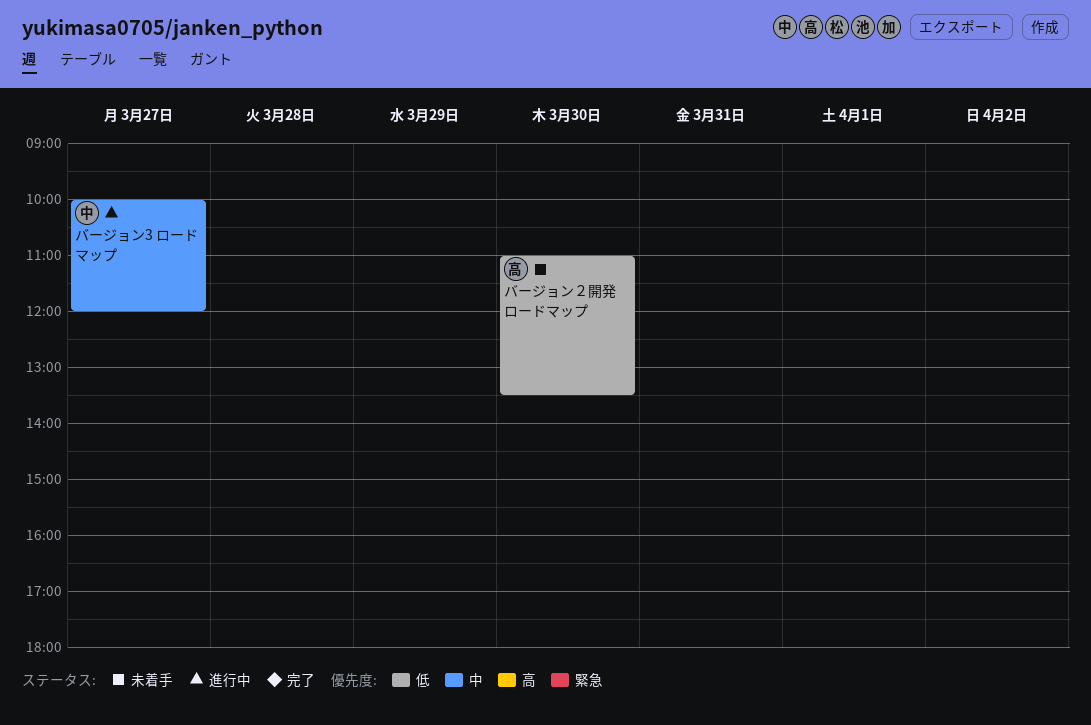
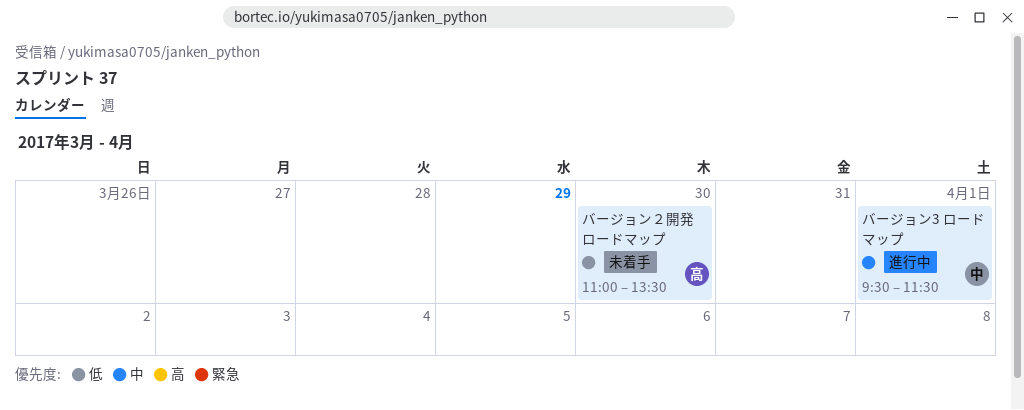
バージョン3 ロードマップ, day: Mar 27 -> Apr 1
バージョン3 ロードマップ, begins: 10:00 -> 09:30
バージョン3 ロードマップ, ends: 12:00 -> 11:30

